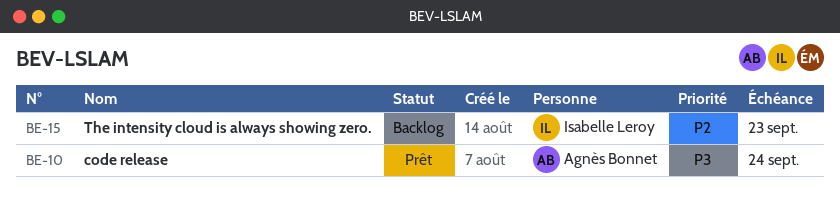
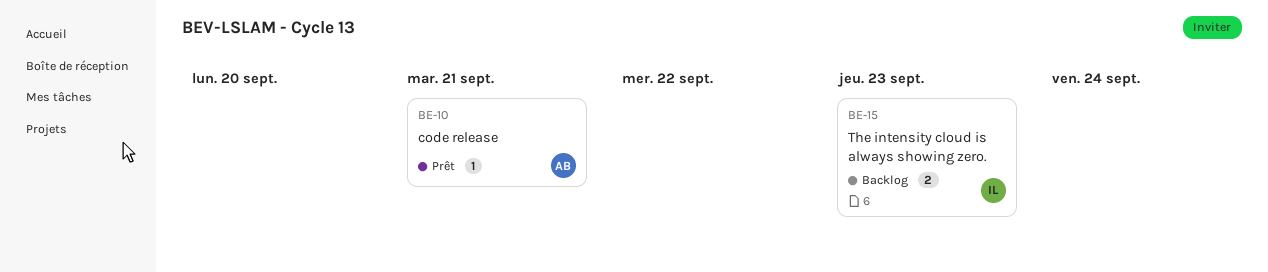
BE-10, due: Sep 24 -> Sep 21

